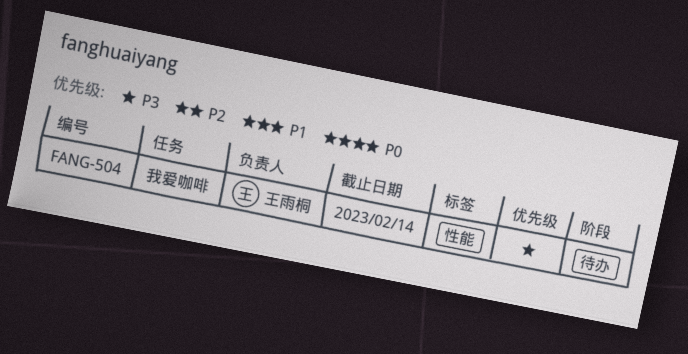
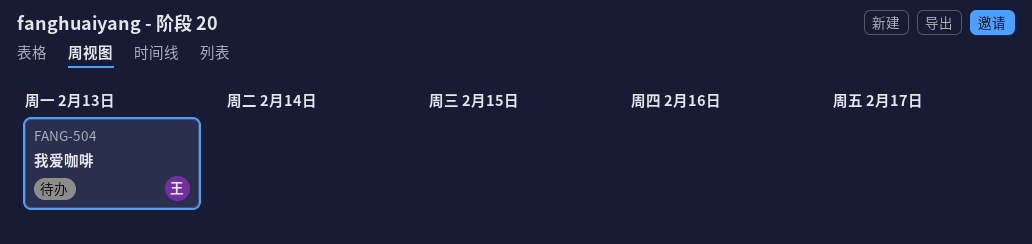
FANG-504, due: Feb 14 -> Feb 13

